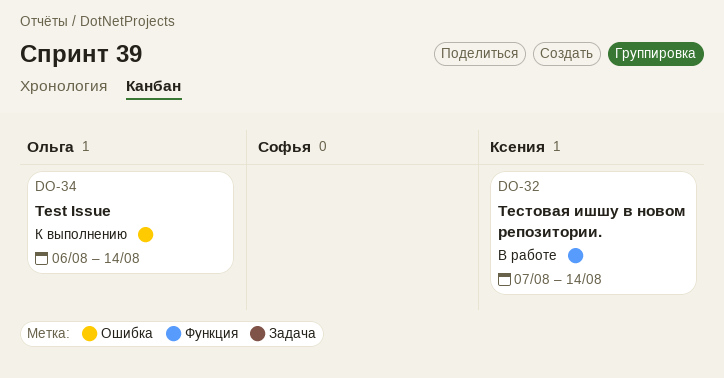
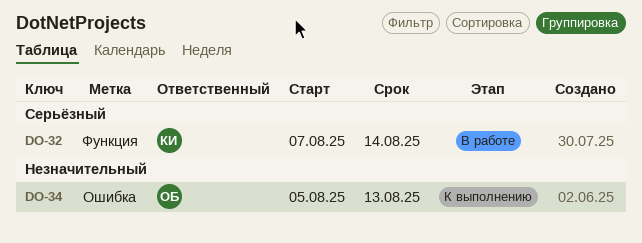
DO-34, start: Aug 6 -> Aug 5
DO-34, due: Aug 14 -> Aug 13

